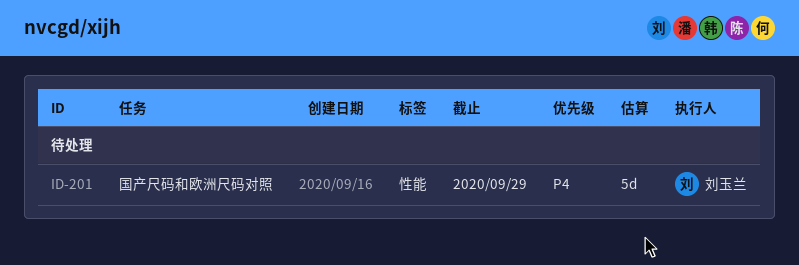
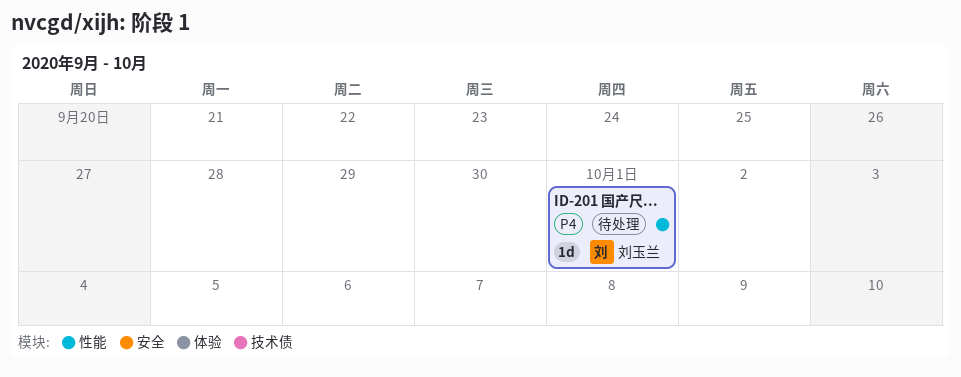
ID-201, estimate: 5d -> 1d
ID-201, due: Sep 29 -> Oct 1

